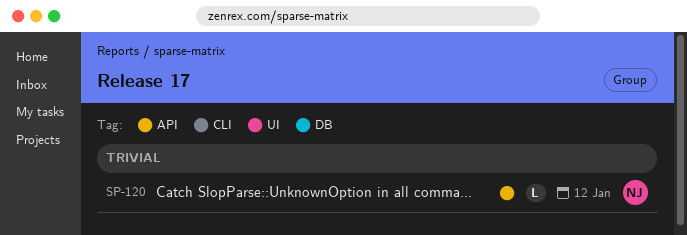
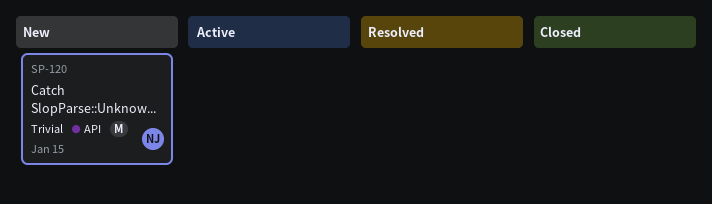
SP-120, estimate: L -> M
SP-120, due: Jan 12 -> Jan 15

